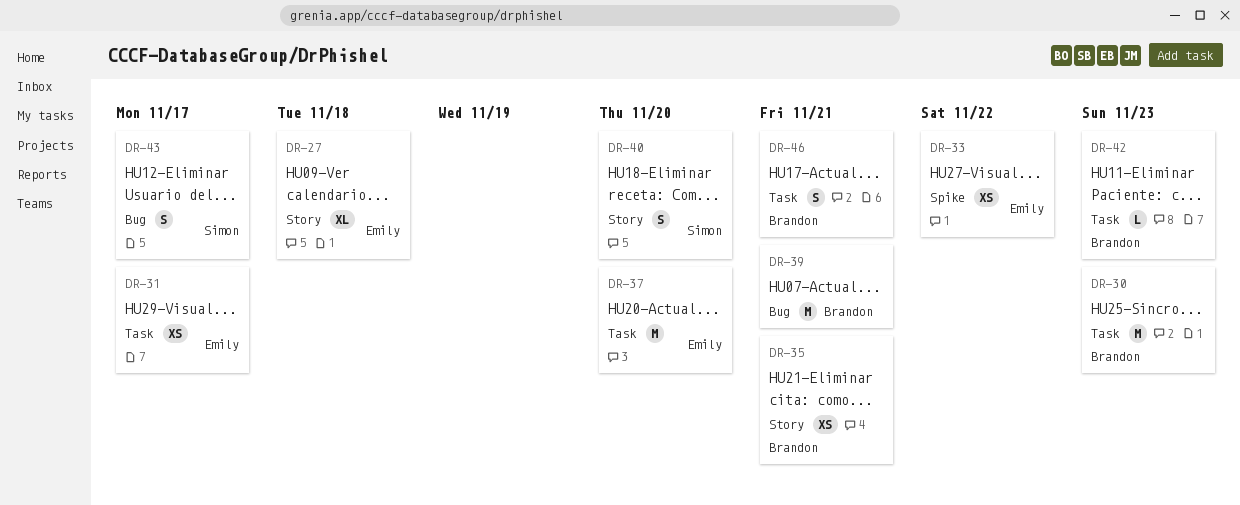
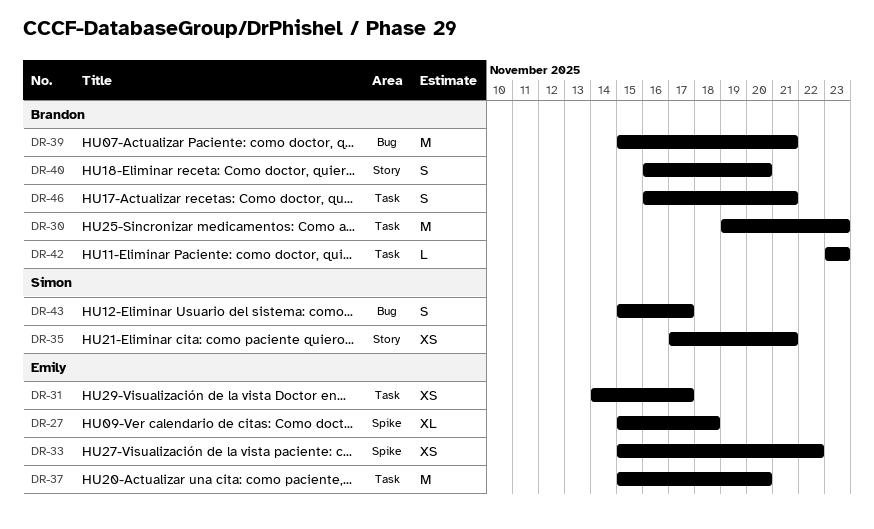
DR-27, label: Story -> Spike
DR-35, owner: Brandon -> Simon
DR-40, owner: Simon -> Brandon

